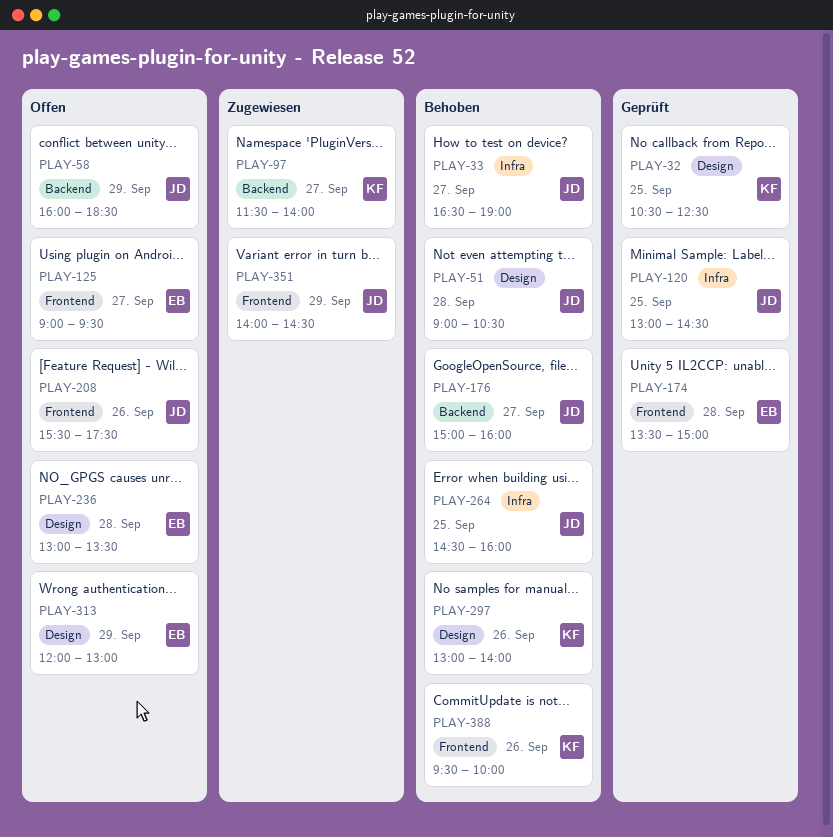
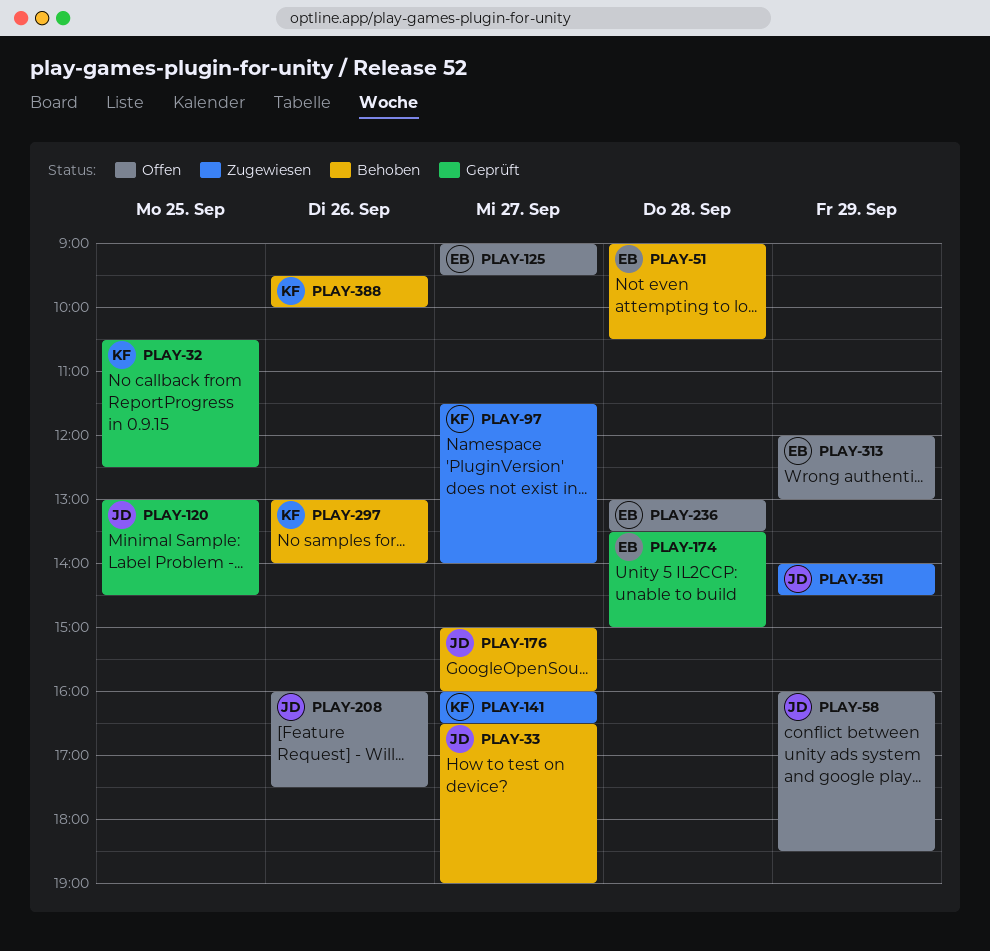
PLAY-51, owner: JD -> EB
PLAY-141: none -> present
PLAY-208, begins: 15:30 -> 16:00
PLAY-264: present -> none

